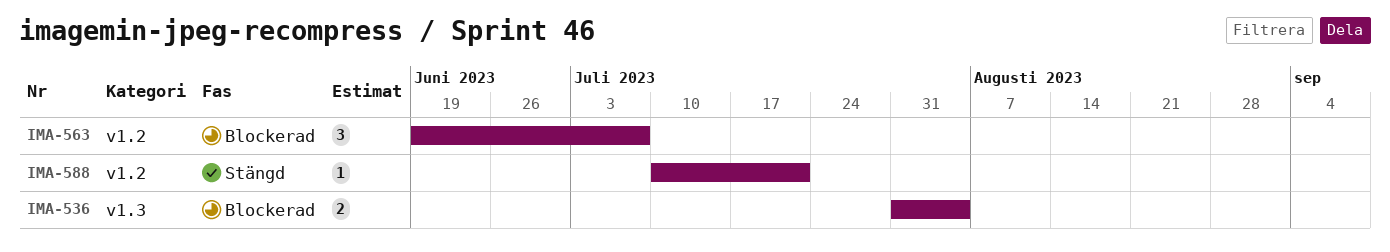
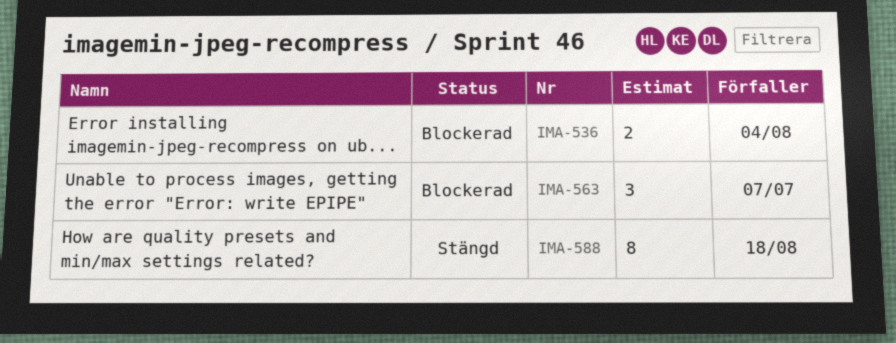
IMA-588, estimate: 1 -> 8
IMA-588, due: Jul 21 -> Aug 18

